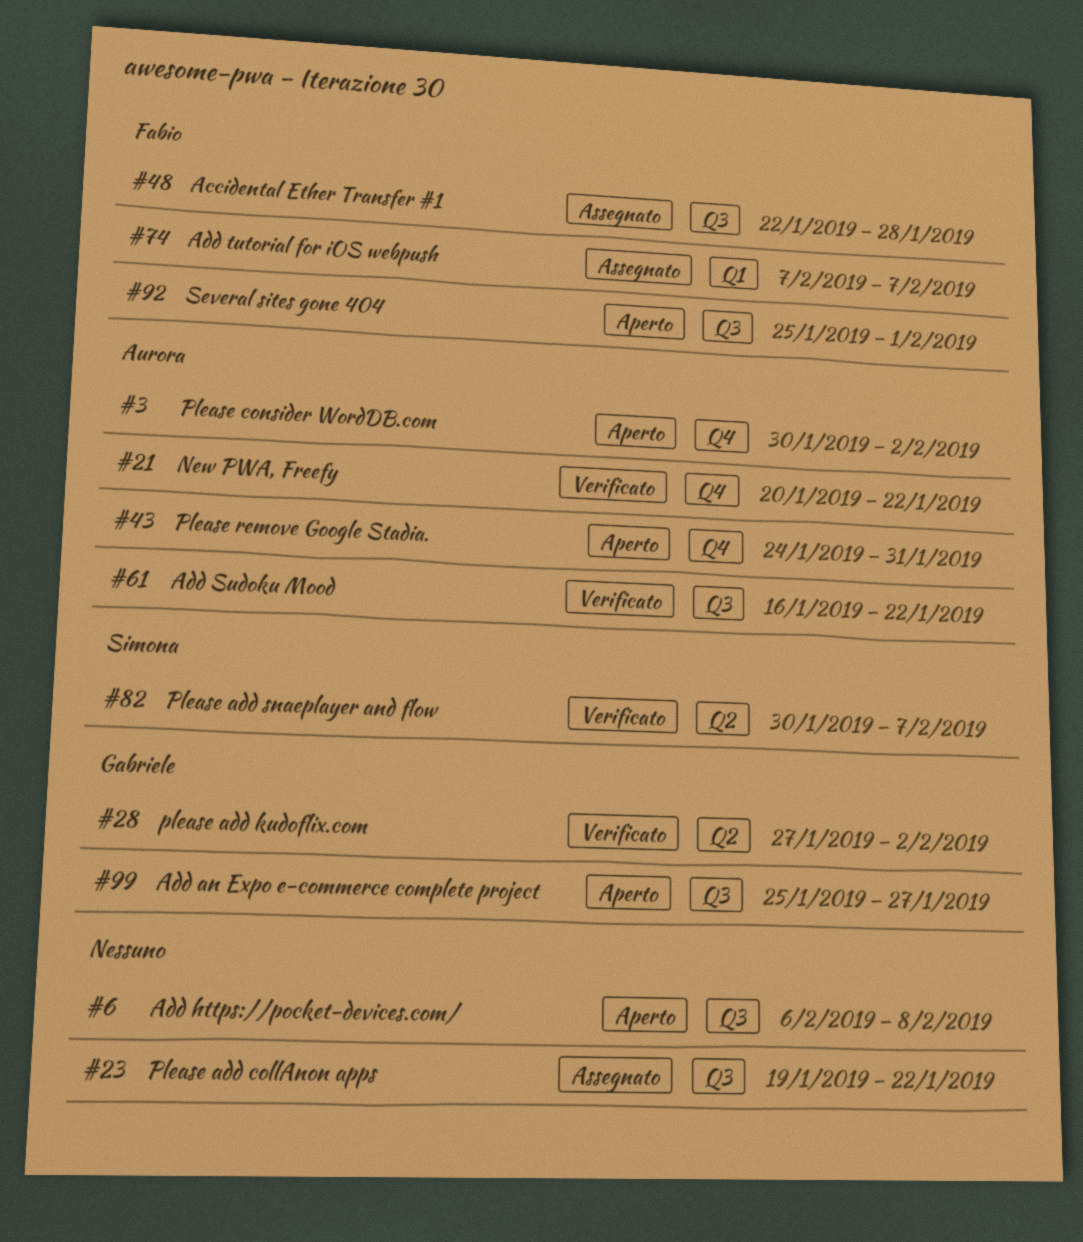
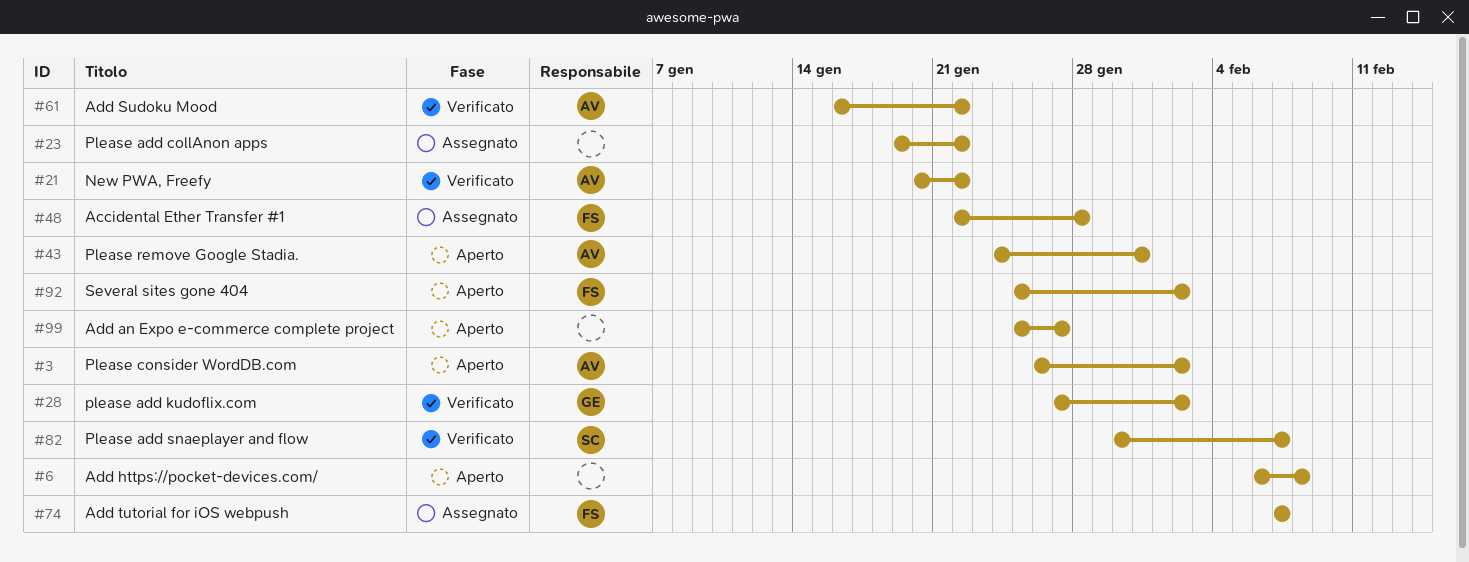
#3, start: Jan 30 -> Jan 26
#92, due: Feb 1 -> Feb 2
#99, owner: Gabriele -> none

